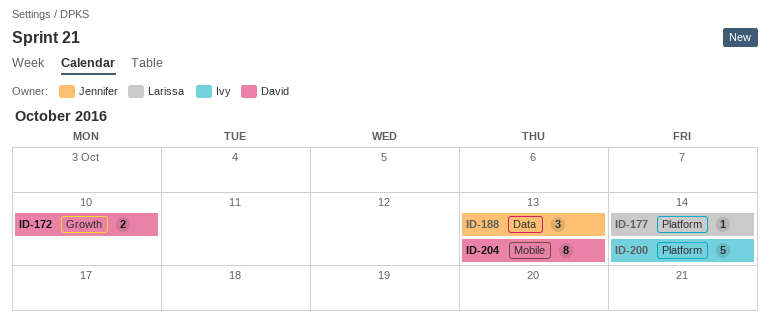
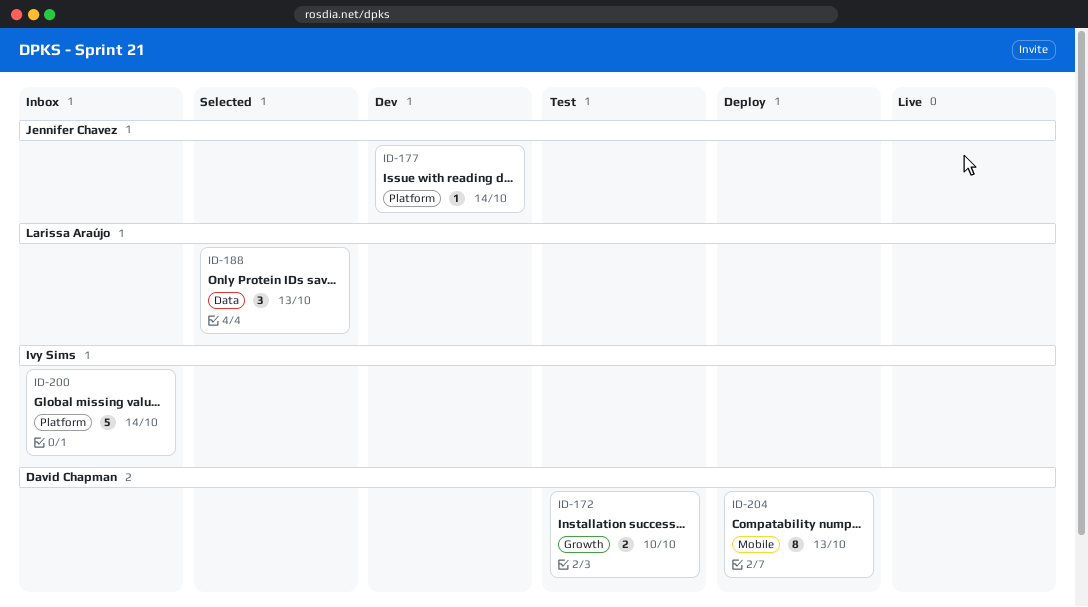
ID-177, owner: Larissa Araújo -> Jennifer Chavez
ID-188, owner: Jennifer Chavez -> Larissa Araújo

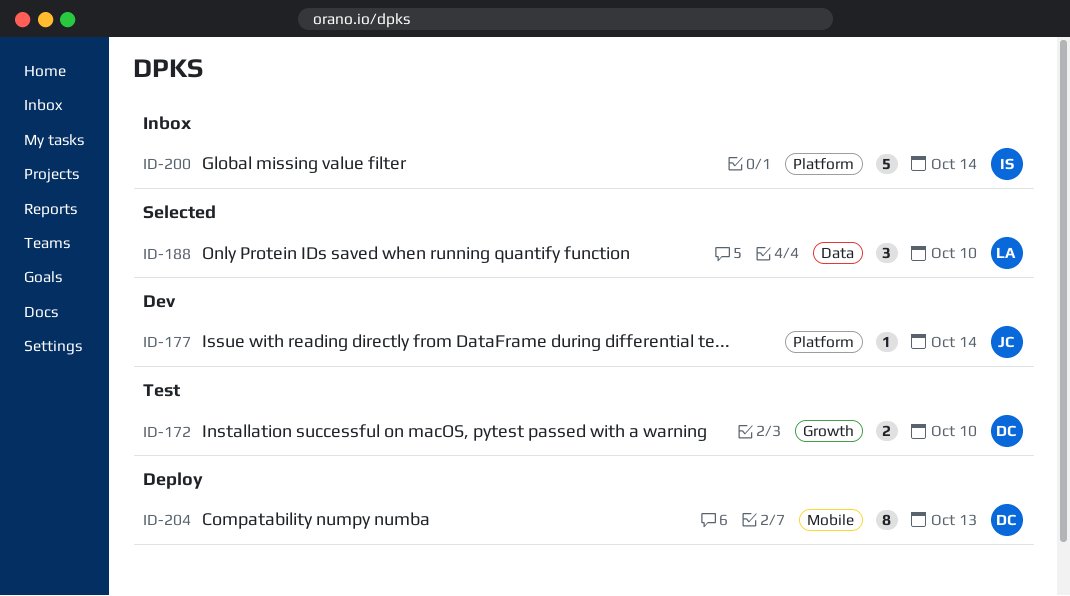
ID-188, due: Oct 13 -> Oct 10

